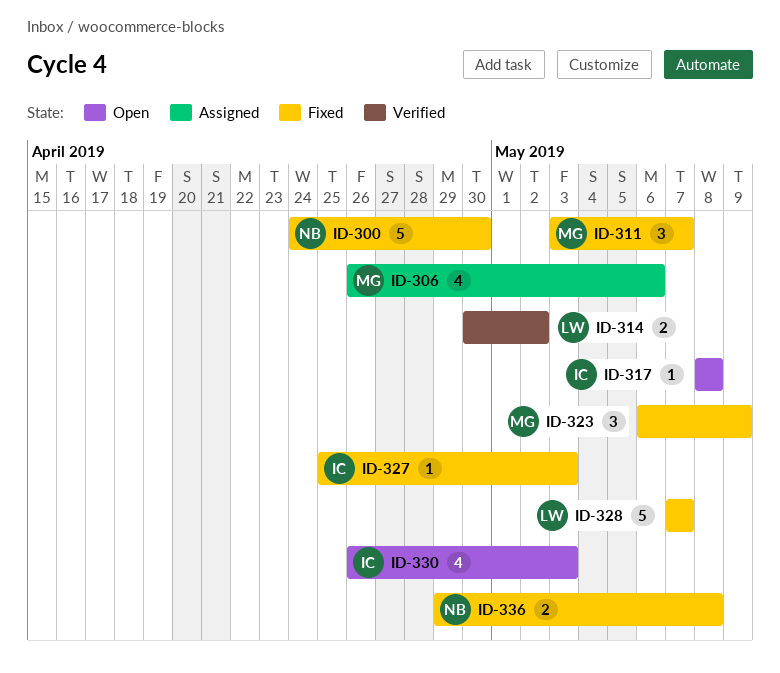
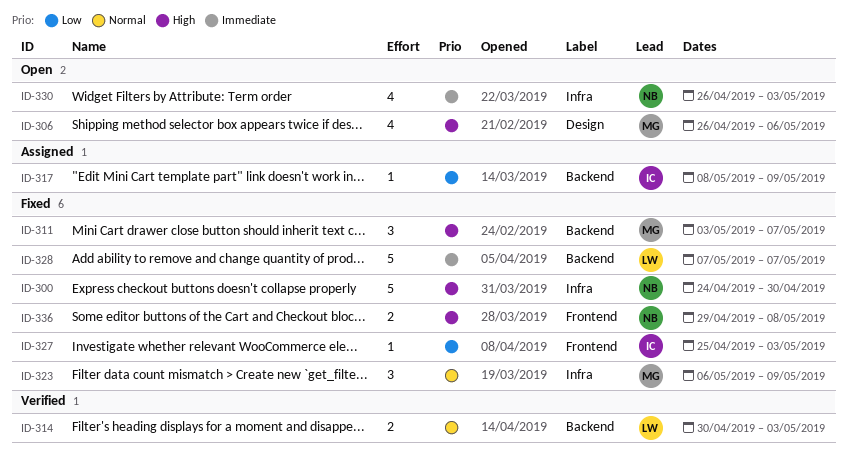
ID-306, status: Assigned -> Open
ID-314, due: May 2 -> May 3
ID-317, status: Open -> Assigned
ID-317, due: May 8 -> May 9
ID-330, owner: IC -> NB

